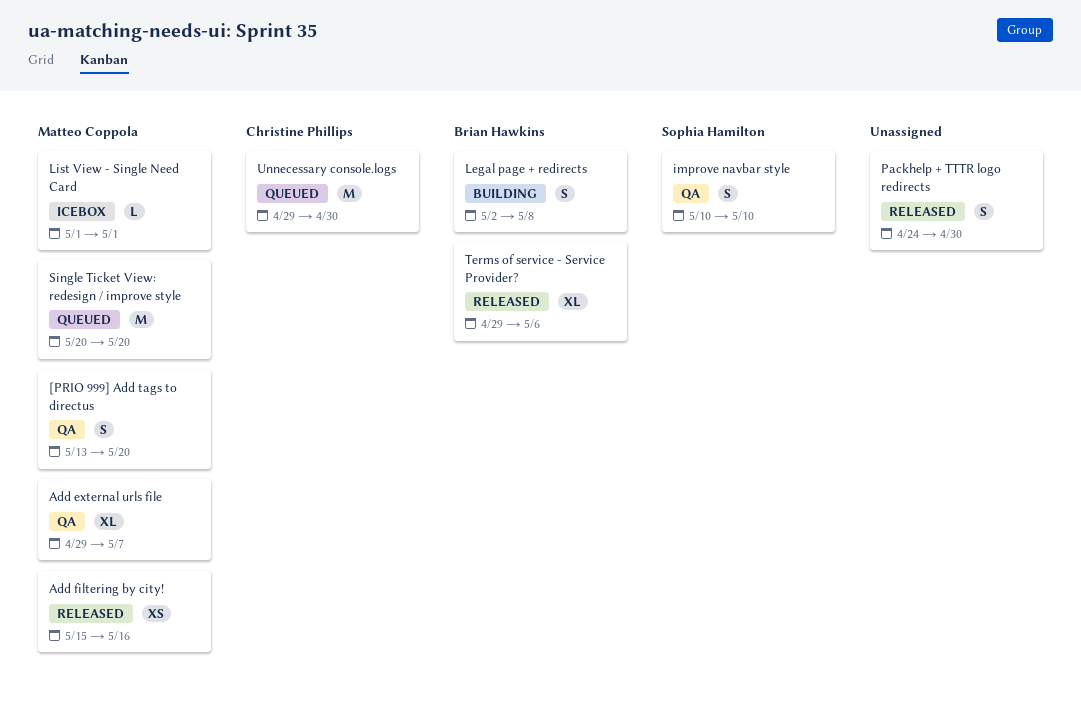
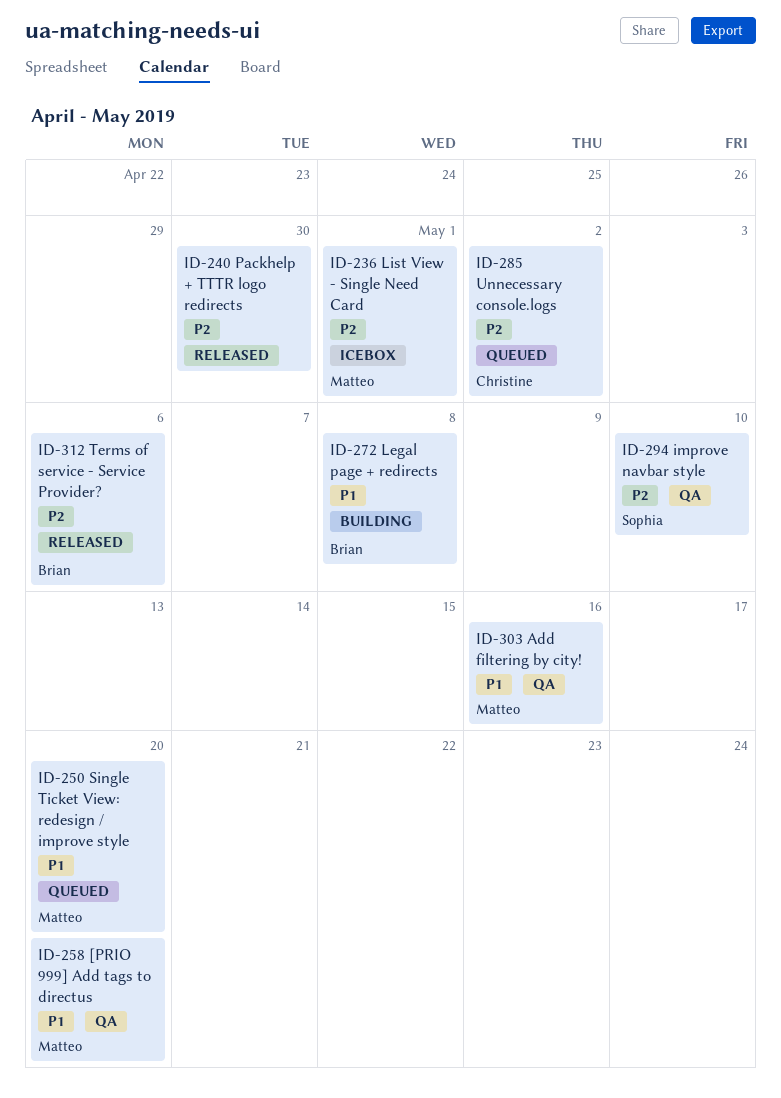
Add external urls file: present -> none
Add filtering by city!, status: Released -> QA
Unnecessary console.logs, due: Apr 30 -> May 2

